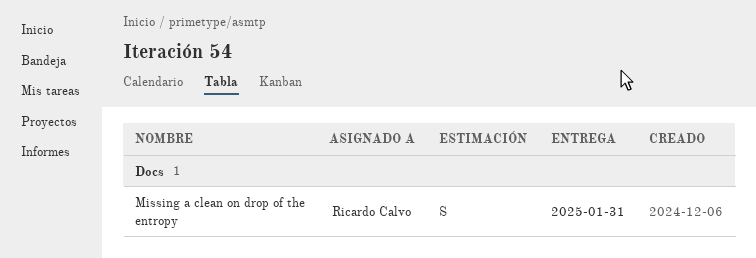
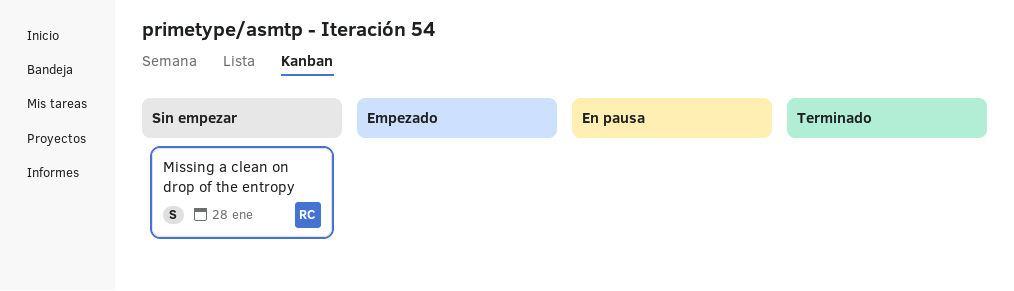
Missing a clean on drop of the entropy, due: Jan 31 -> Jan 28

